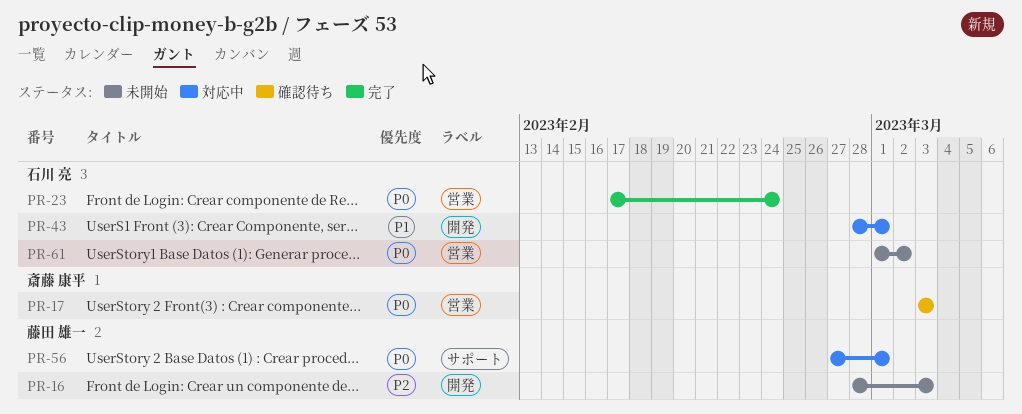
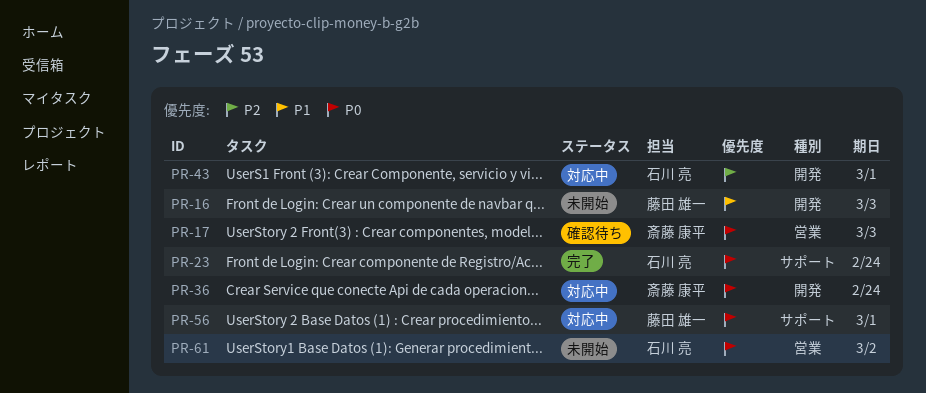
PR-16, priority: P2 -> P1
PR-23, label: 営業 -> サポート
PR-36: none -> present
PR-43, priority: P1 -> P2

